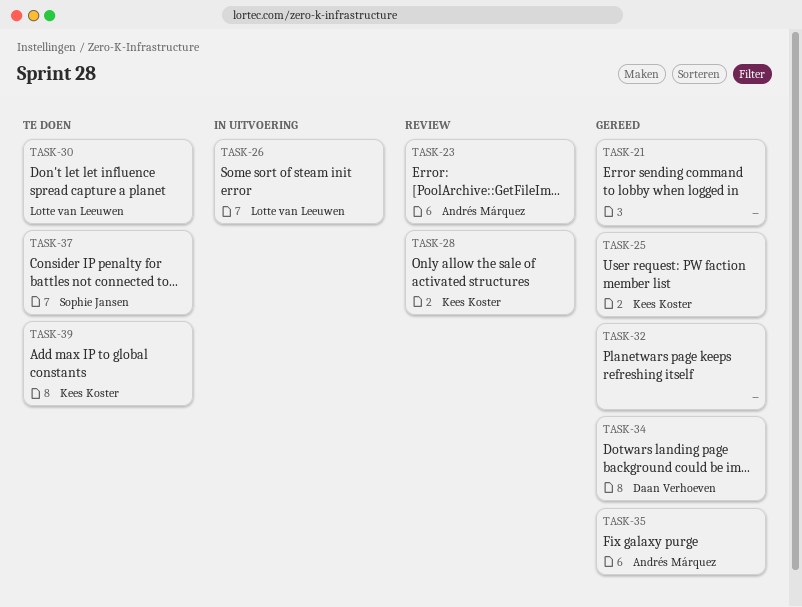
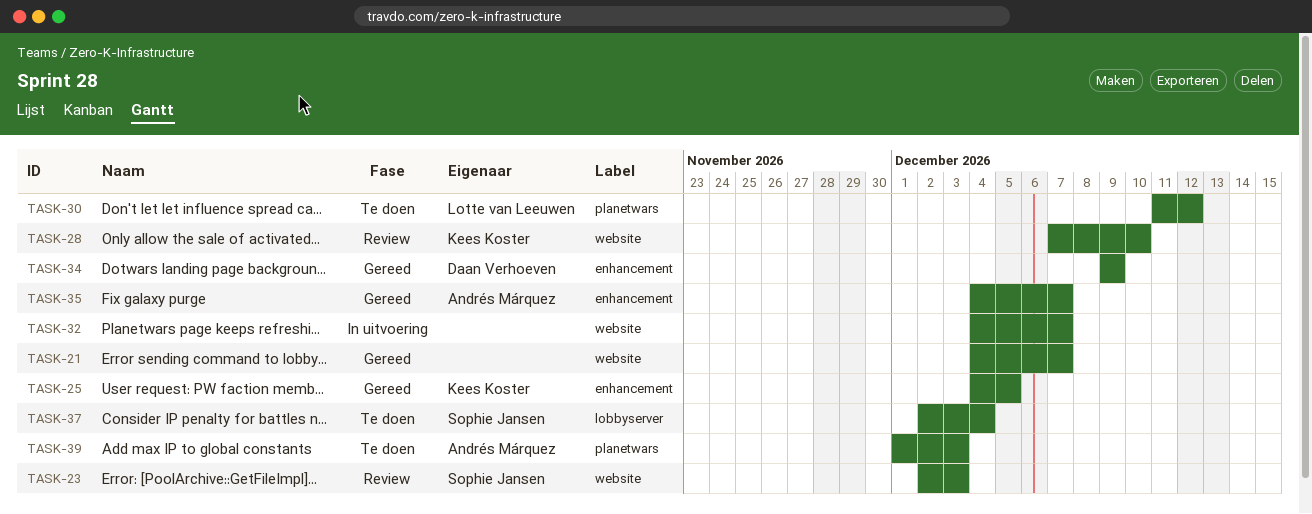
TASK-23, owner: Andrés Márquez -> Sophie Jansen
TASK-26: present -> none
TASK-32, status: Gereed -> In uitvoering
TASK-39, owner: Kees Koster -> Andrés Márquez

